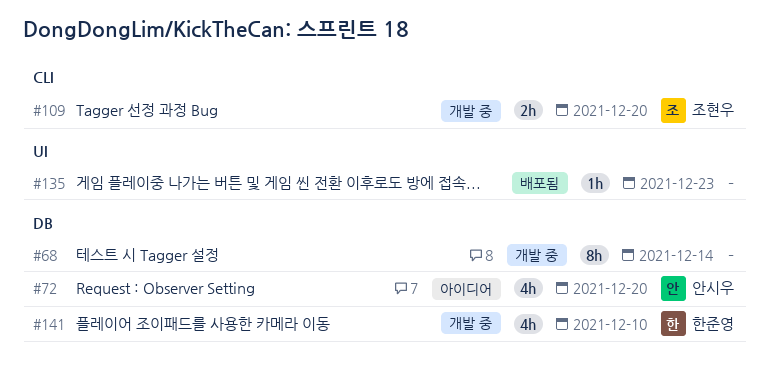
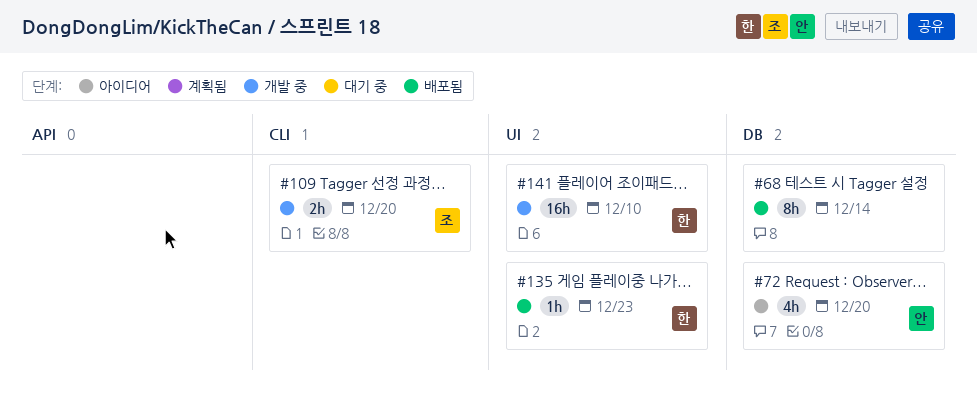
#68, status: 개발 중 -> 배포됨
#135, owner: none -> 한준영
#141, label: DB -> UI
#141, estimate: 4h -> 16h

